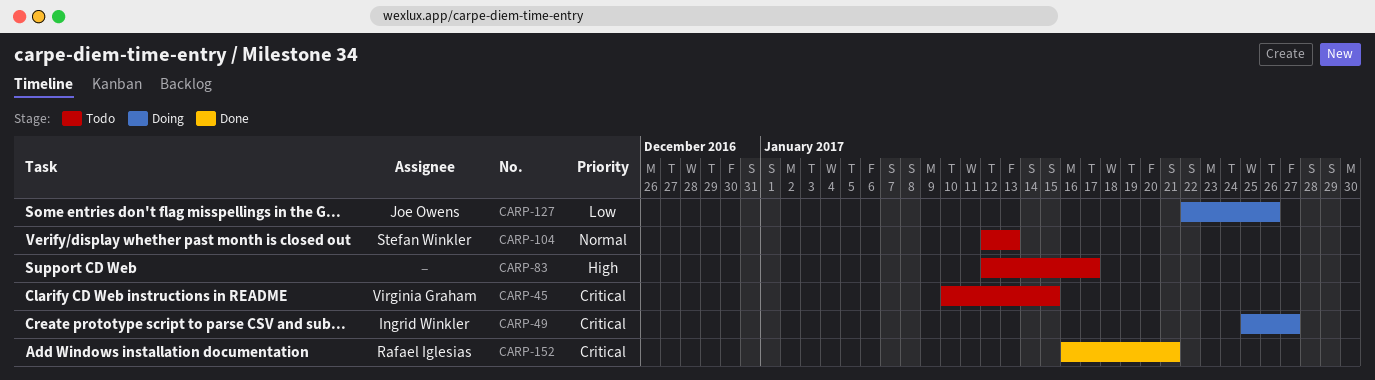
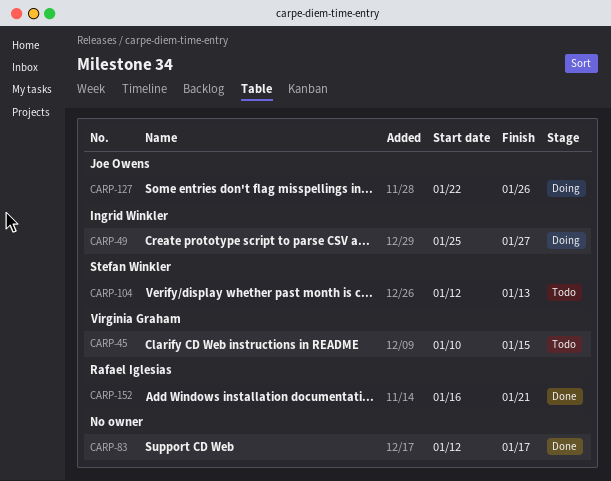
CARP-83, status: Todo -> Done

